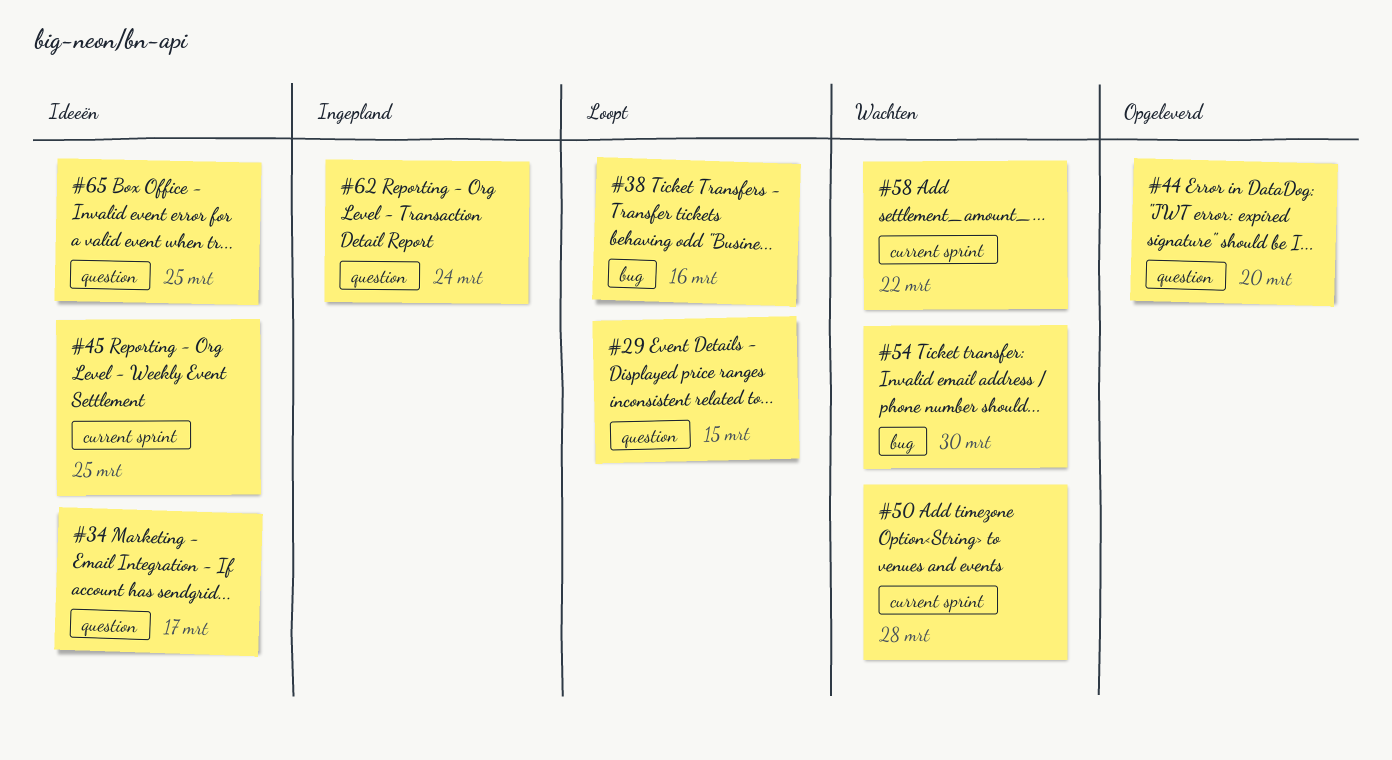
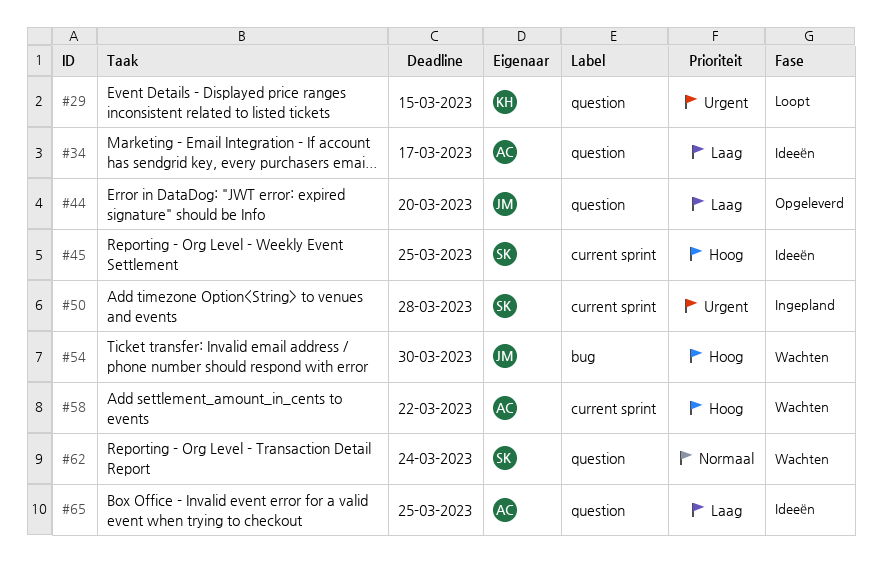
#38: present -> none
#50, status: Wachten -> Ingepland
#62, status: Ingepland -> Wachten

